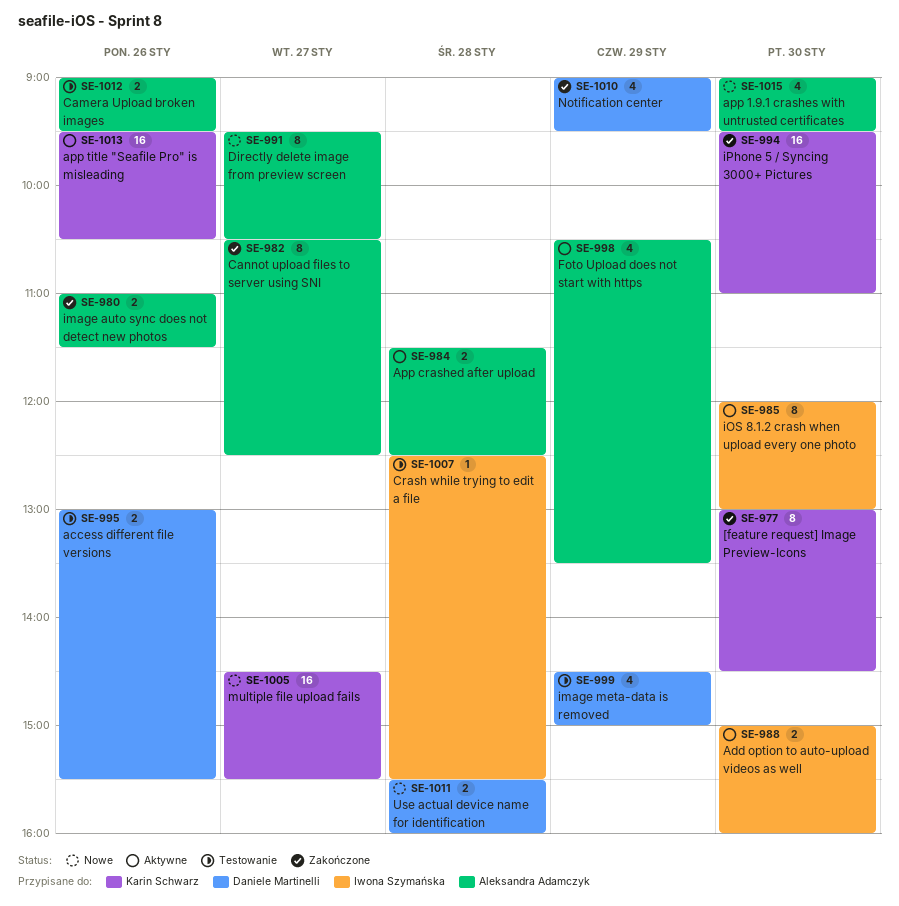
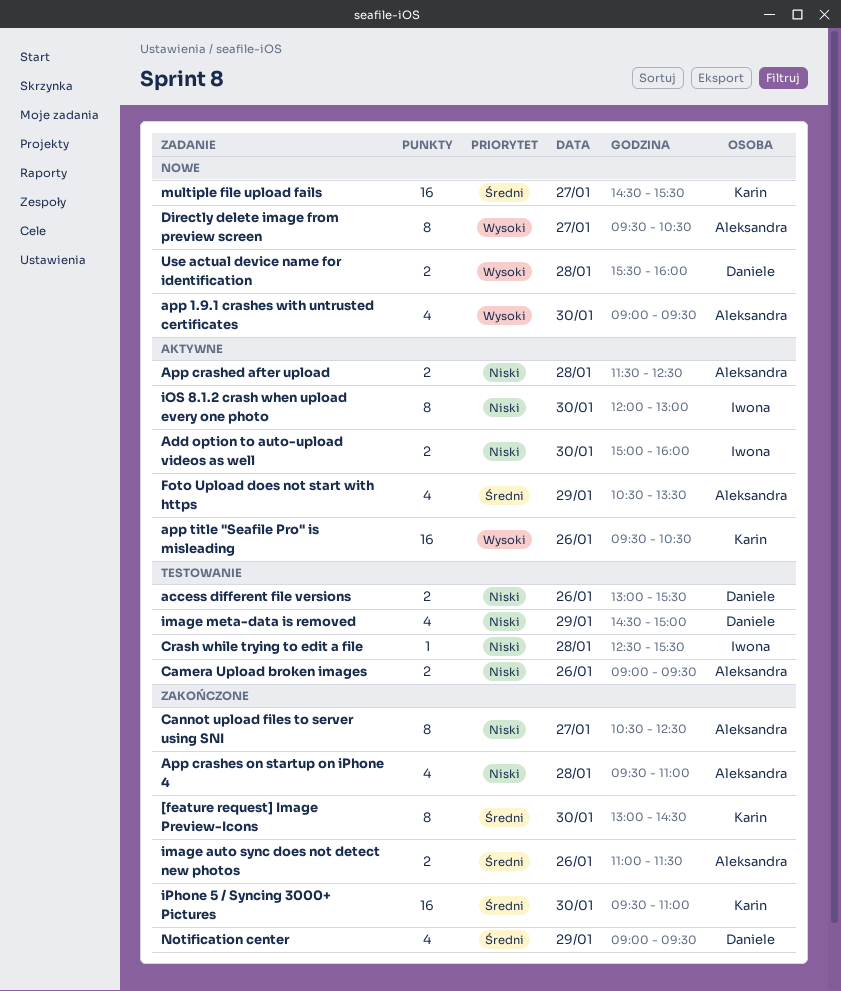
App crashes on startup on iPhone 4: none -> present

